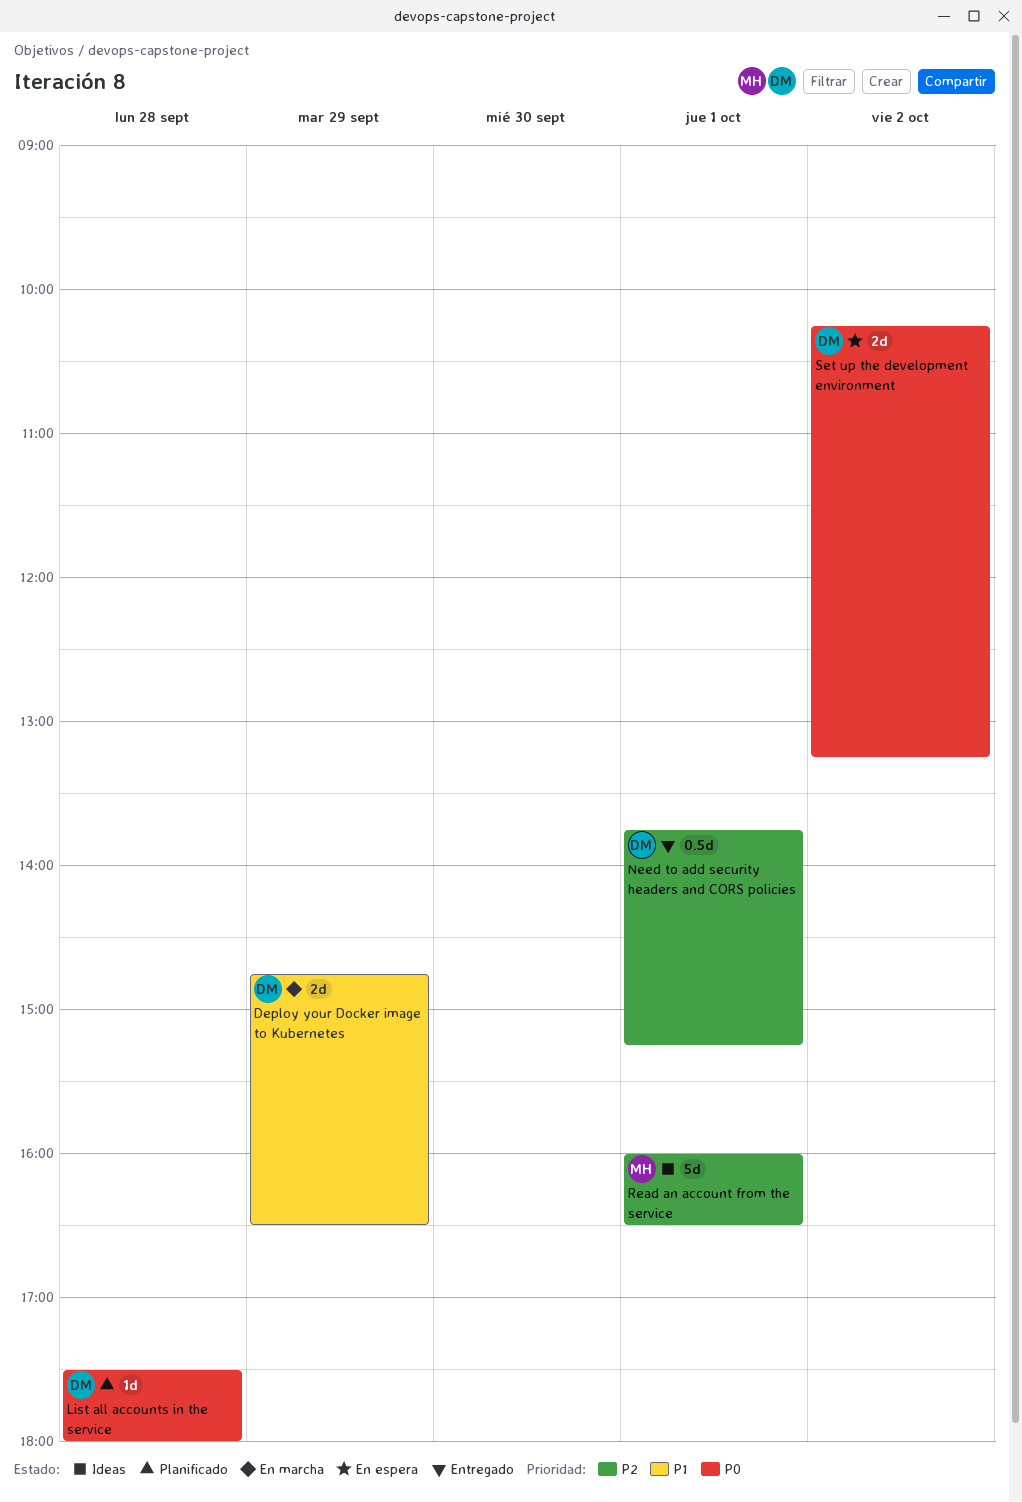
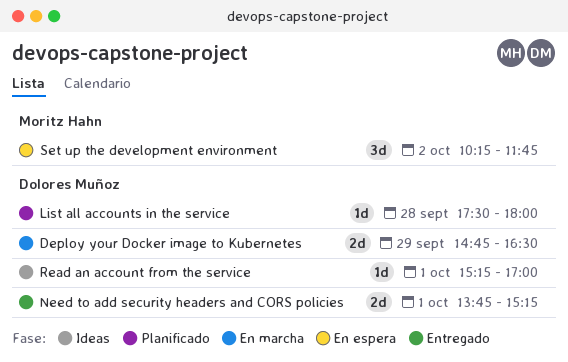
Need to add security headers and CORS policies, estimate: 0.5d -> 2d
Read an account from the service, owner: Moritz Hahn -> Dolores Muñoz
Read an account from the service, estimate: 5d -> 1d
Read an account from the service, begins: 16:00 -> 15:15
Read an account from the service, ends: 16:30 -> 17:00
Set up the development environment, owner: Dolores Muñoz -> Moritz Hahn
Set up the development environment, estimate: 2d -> 3d
Set up the development environment, ends: 13:15 -> 11:45

